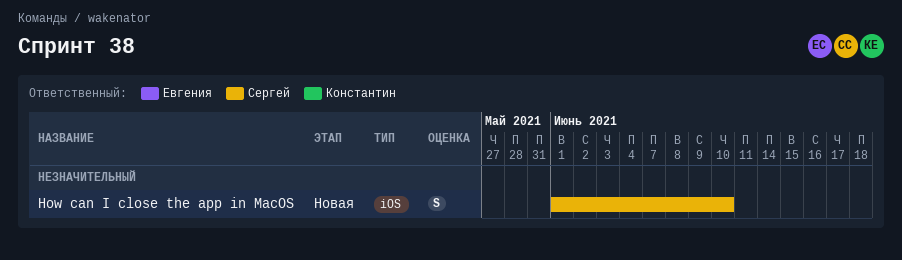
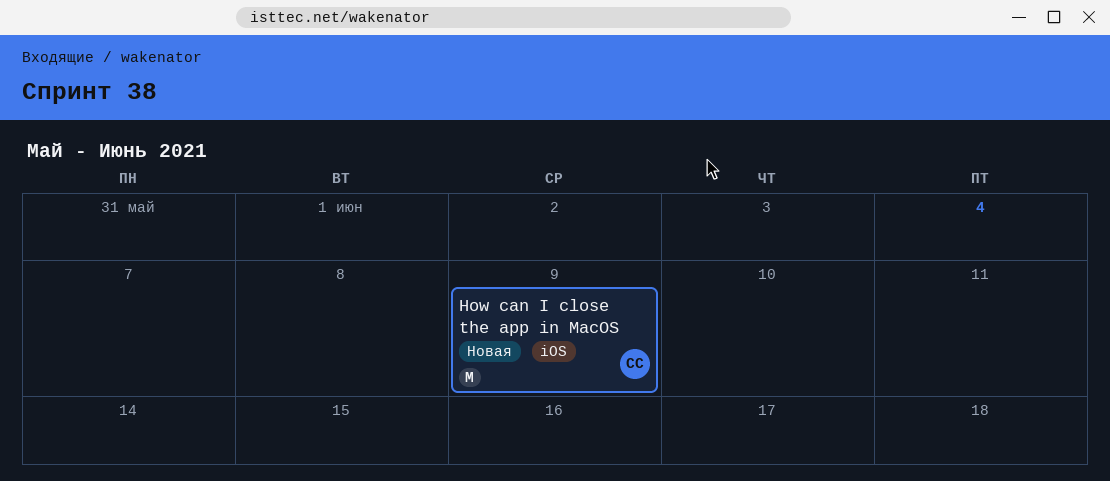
How can I close the app in MacOS, estimate: S -> M
How can I close the app in MacOS, due: Jun 10 -> Jun 9

